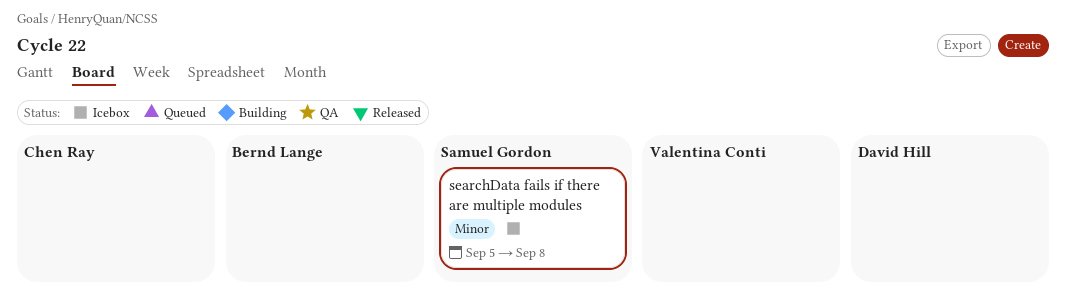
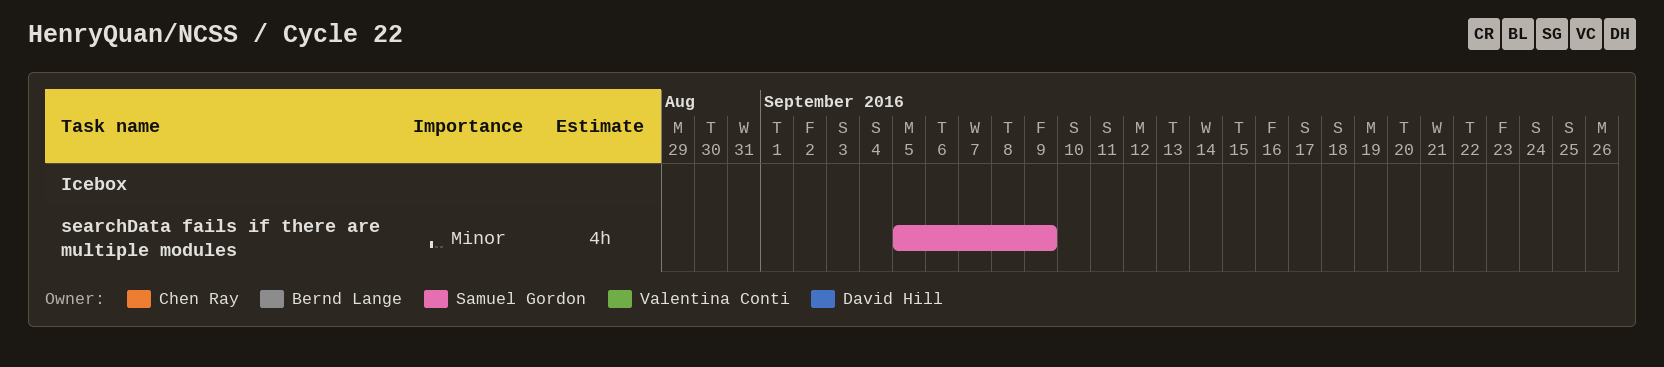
searchData fails if there are multiple modules, due: Sep 8 -> Sep 9

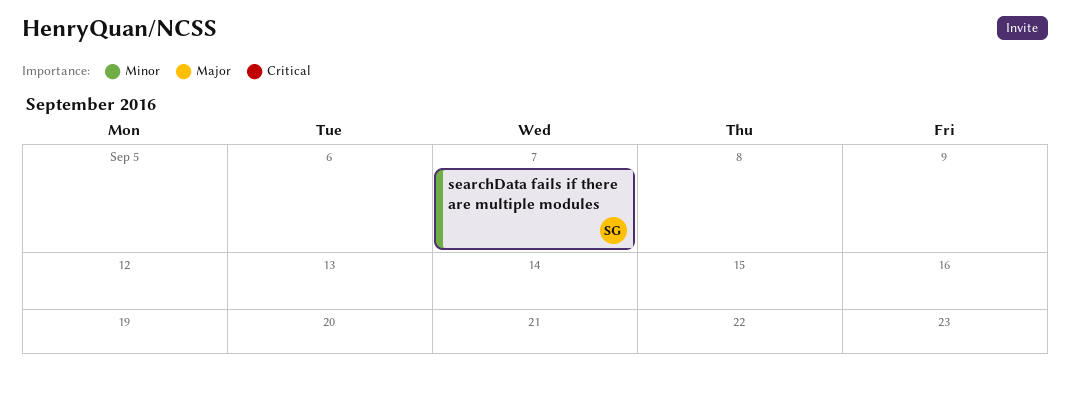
searchData fails if there are multiple modules, due: Sep 9 -> Sep 7

